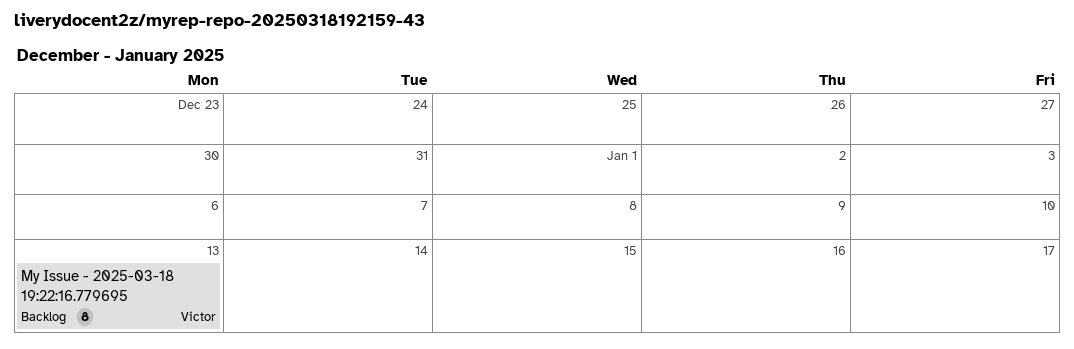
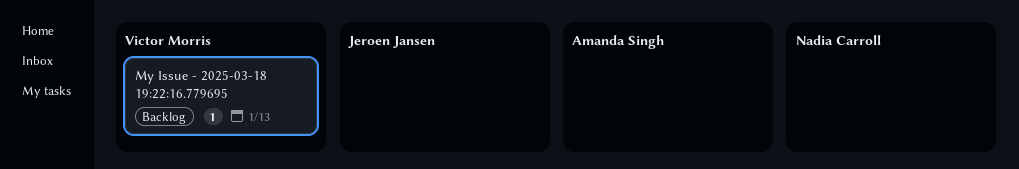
My Issue - 2025-03-18 19:22:16.779695, estimate: 8 -> 1

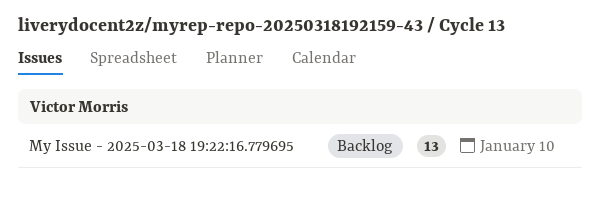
My Issue - 2025-03-18 19:22:16.779695, estimate: 1 -> 13
My Issue - 2025-03-18 19:22:16.779695, due: Jan 13 -> Jan 10

